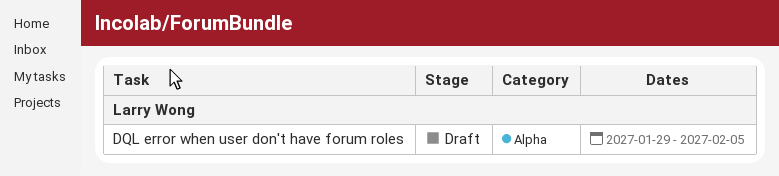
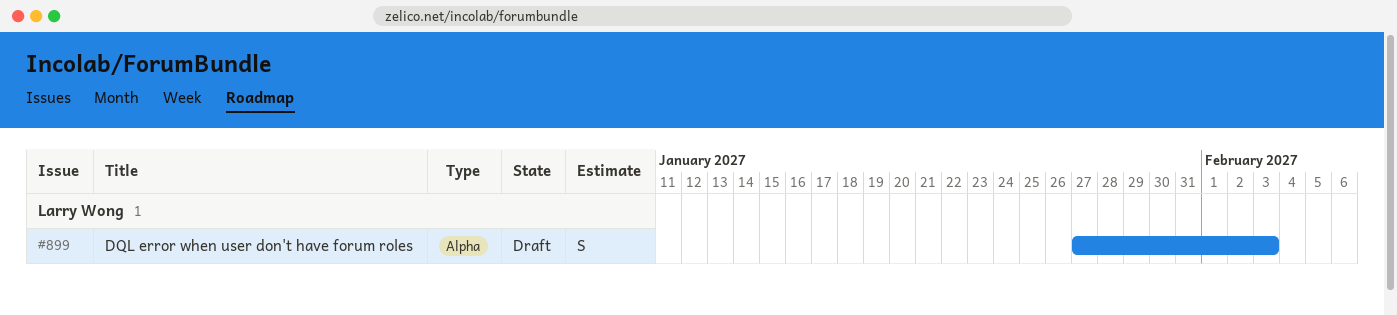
DQL error when user don't have forum roles, start: Jan 29 -> Jan 27
DQL error when user don't have forum roles, due: Feb 5 -> Feb 3

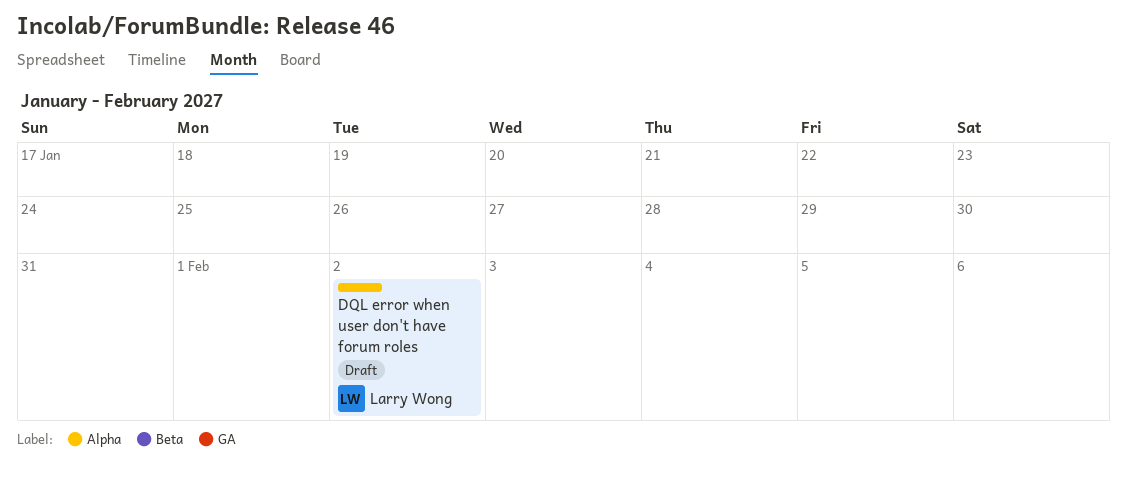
DQL error when user don't have forum roles, due: Feb 3 -> Feb 2

